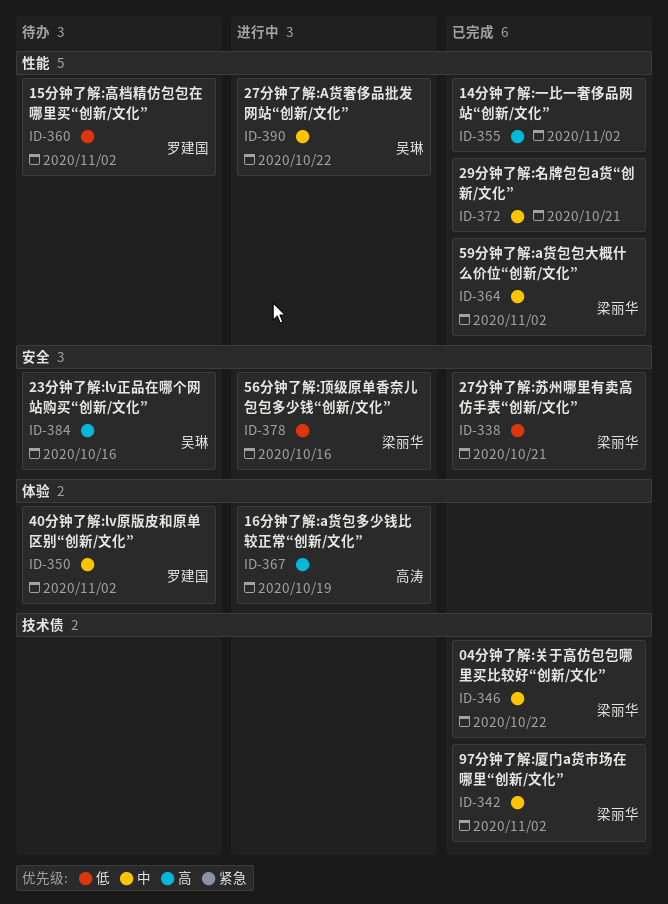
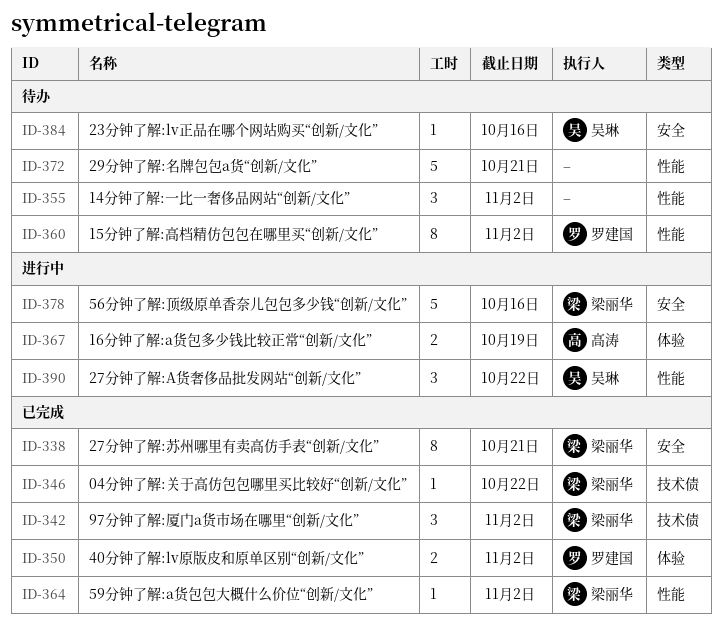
ID-350, status: 待办 -> 已完成
ID-355, status: 已完成 -> 待办
ID-372, status: 已完成 -> 待办

